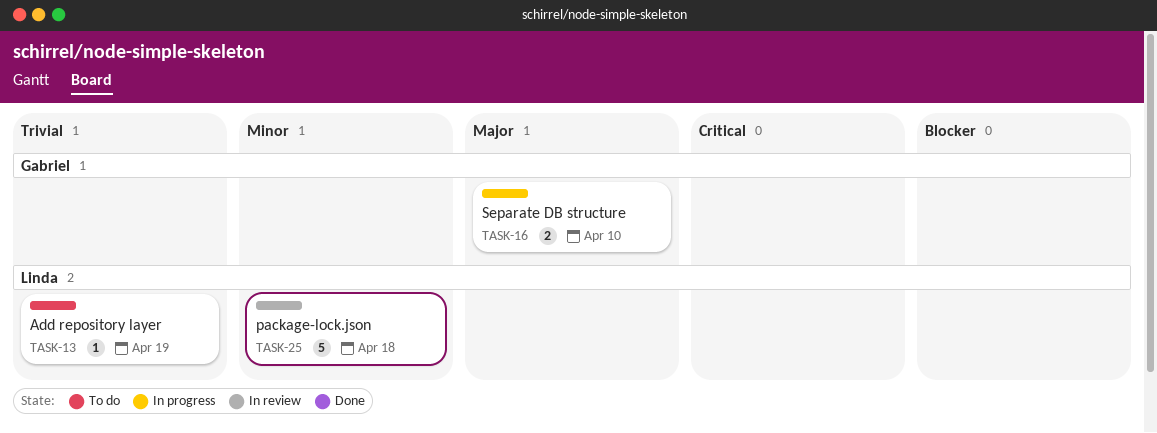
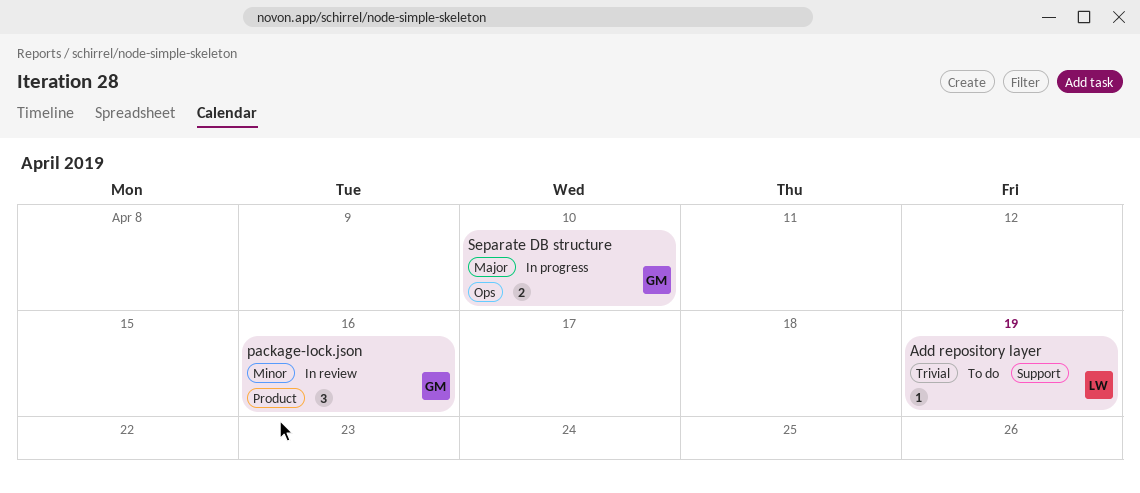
package-lock.json, owner: Linda -> Gabriel
package-lock.json, estimate: 5 -> 3
package-lock.json, due: Apr 18 -> Apr 16

